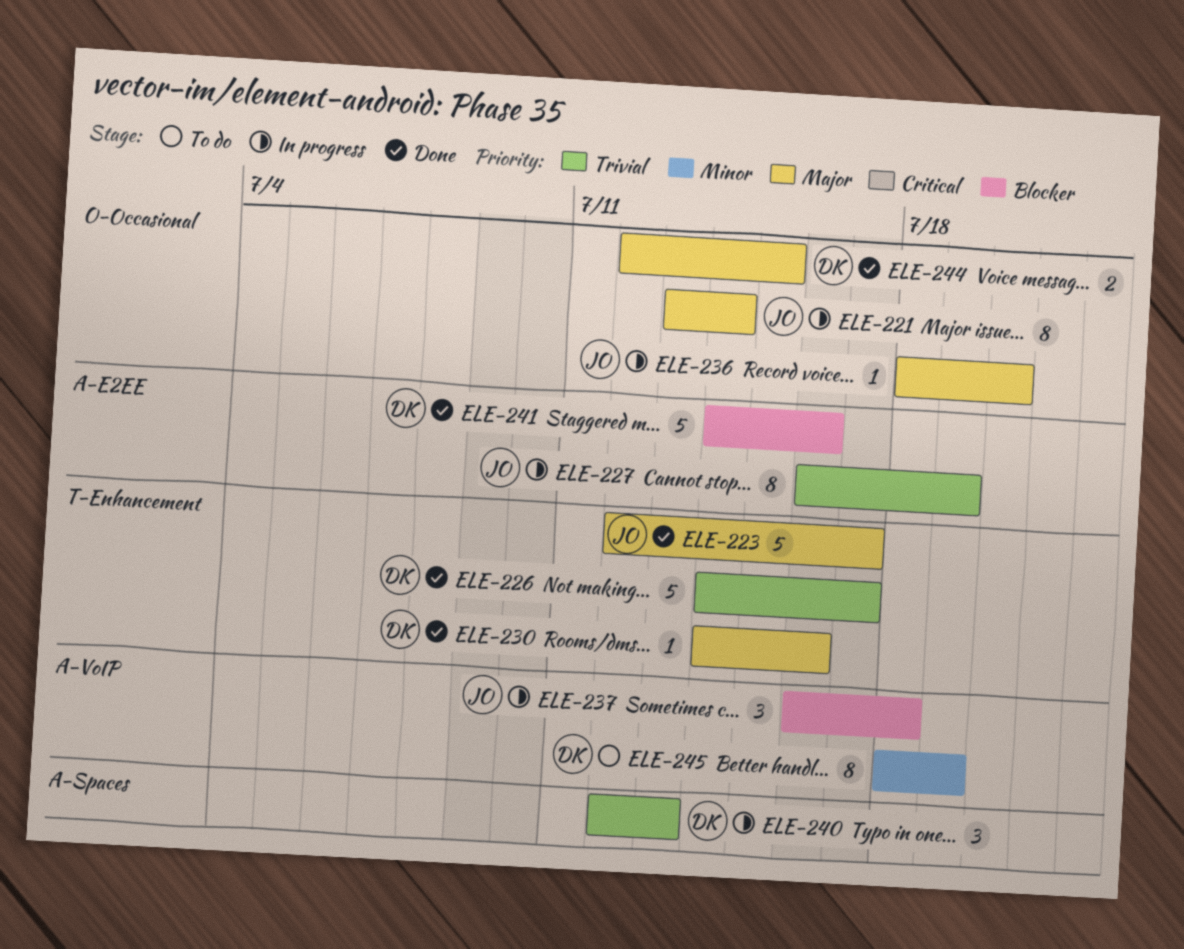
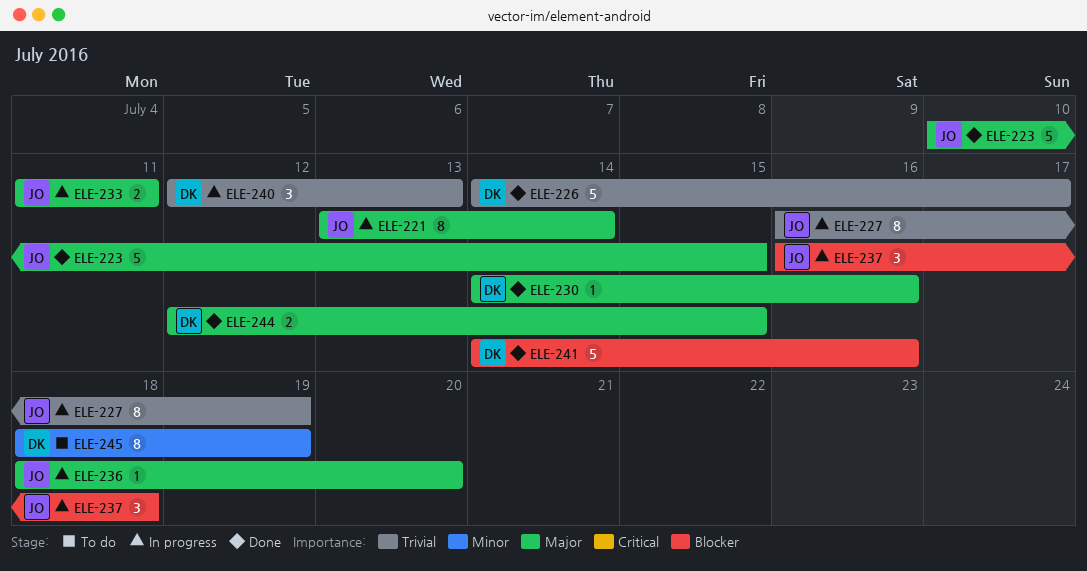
ELE-223, start: Jul 12 -> Jul 10
ELE-223, due: Jul 17 -> Jul 15
ELE-233: none -> present

